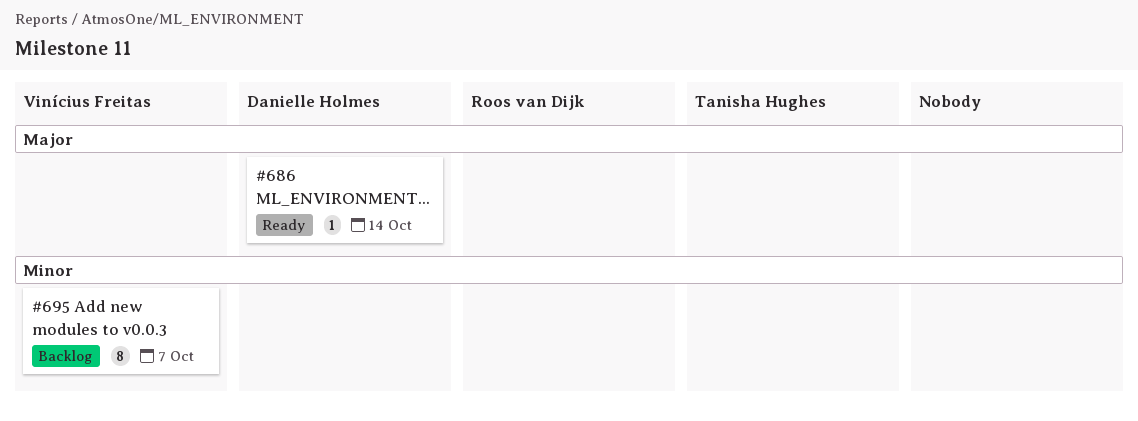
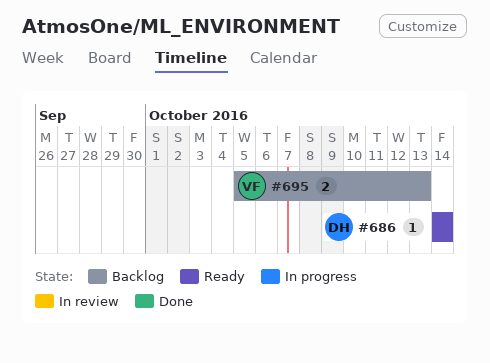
#695, estimate: 8 -> 2
#695, due: Oct 7 -> Oct 13

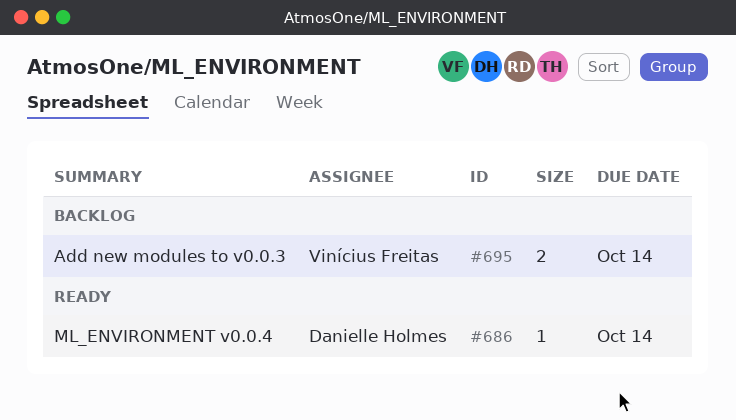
#695, due: Oct 13 -> Oct 14

